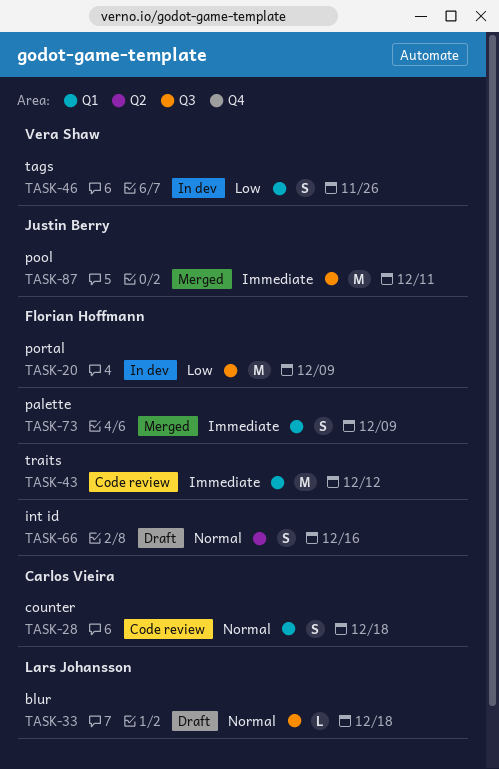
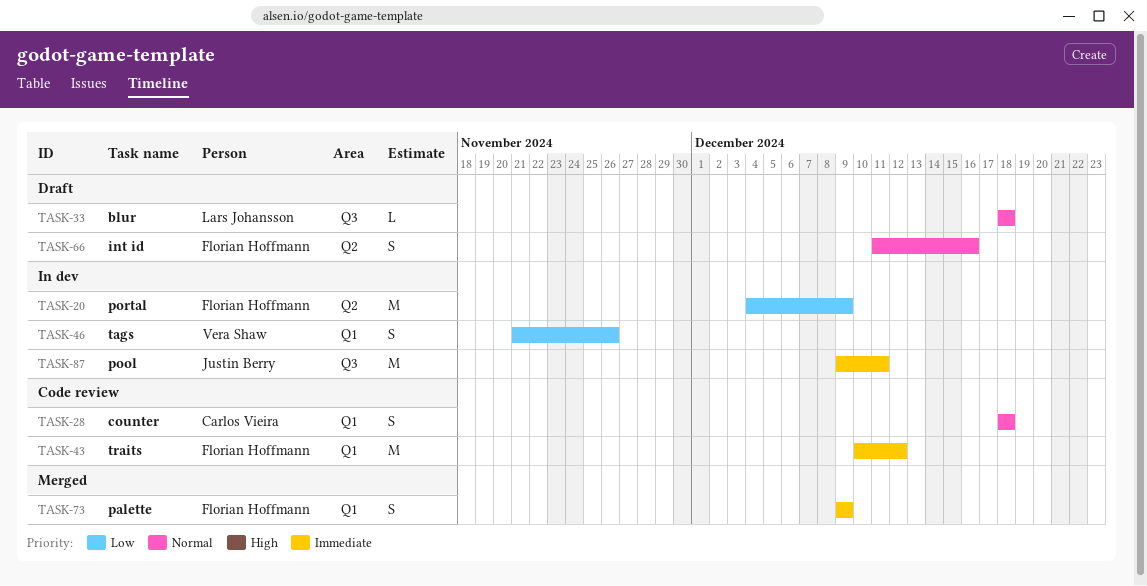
TASK-20, label: Q3 -> Q2
TASK-87, status: Merged -> In dev

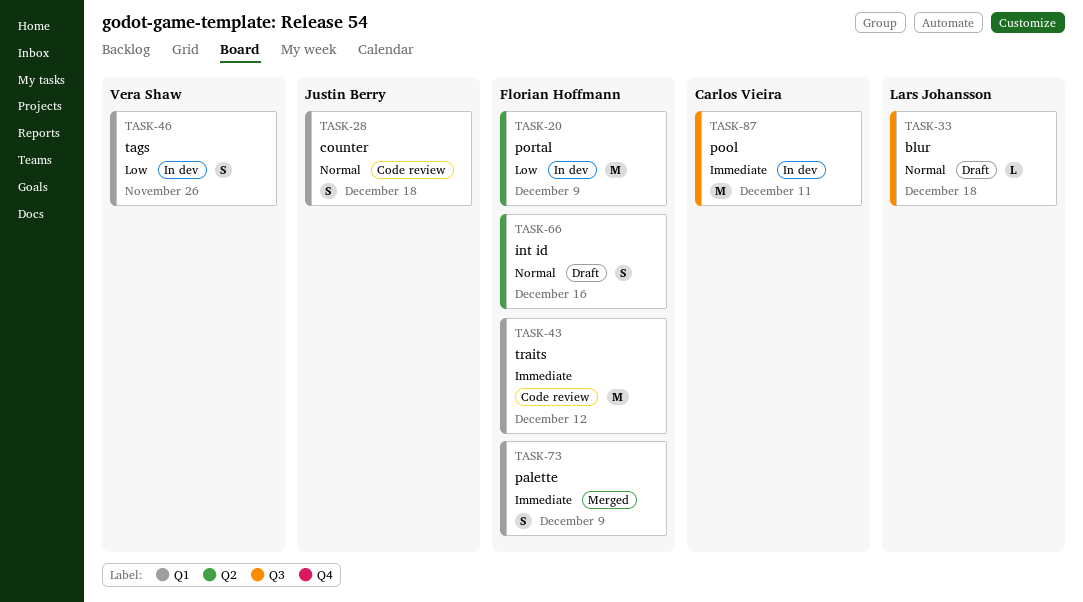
TASK-28, owner: Carlos Vieira -> Justin Berry
TASK-87, owner: Justin Berry -> Carlos Vieira

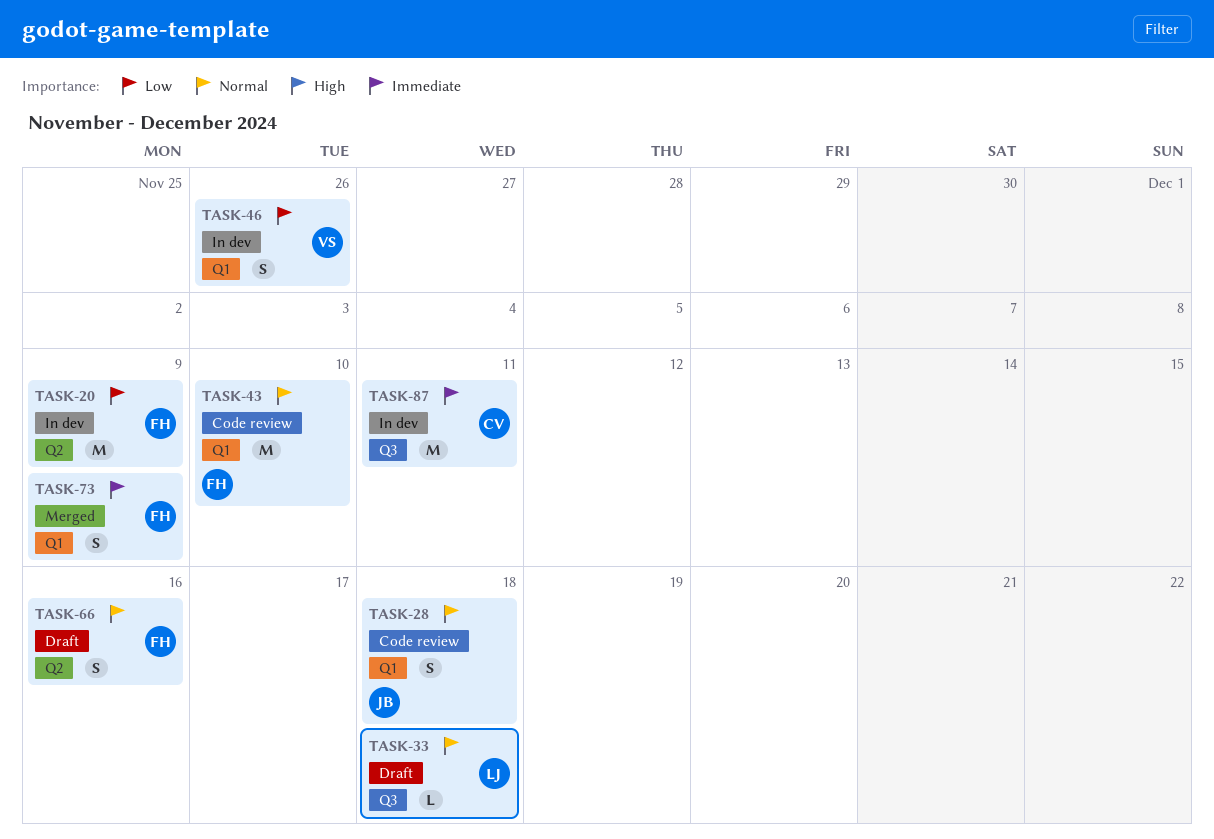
TASK-43, priority: Immediate -> Normal
TASK-43, due: Dec 12 -> Dec 10

